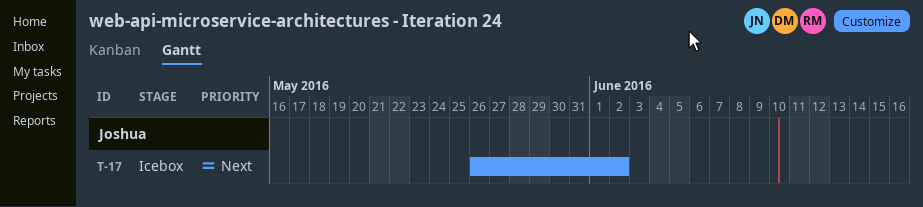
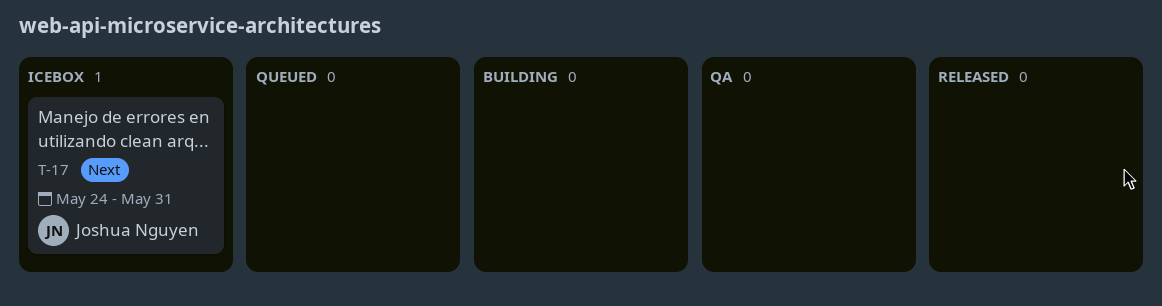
T-17, start: May 26 -> May 24
T-17, due: Jun 2 -> May 31

